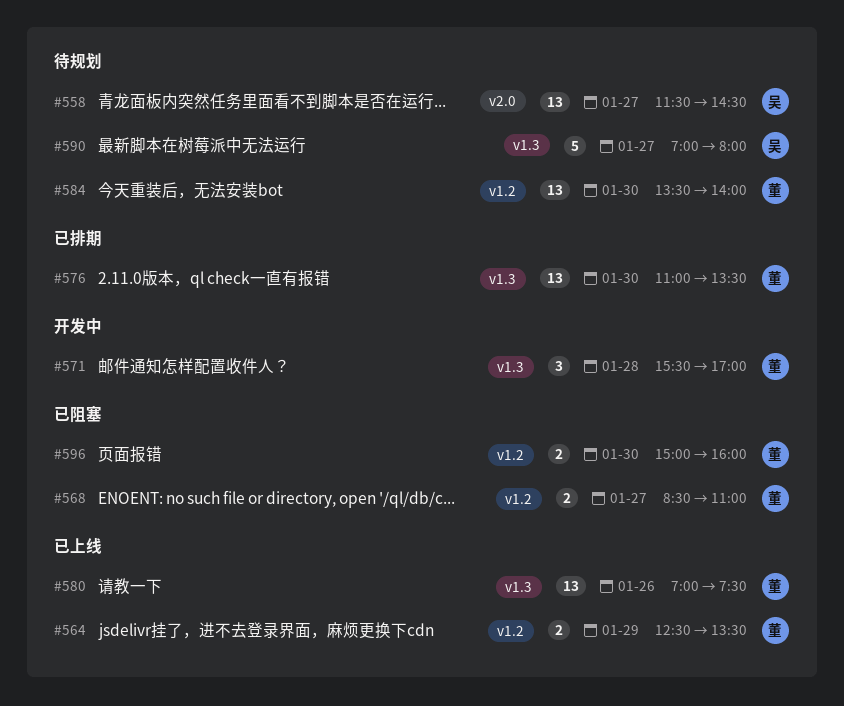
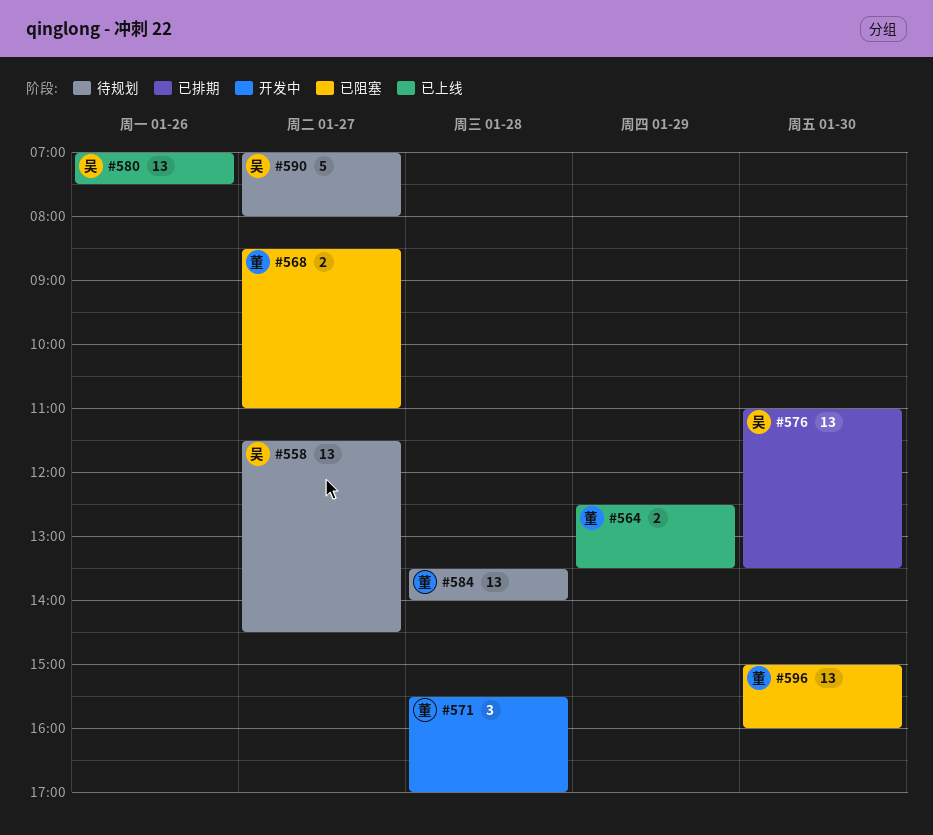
#576, owner: 董 -> 吴
#580, owner: 董 -> 吴
#584, day: Jan 30 -> Jan 28
#596, estimate: 2 -> 13

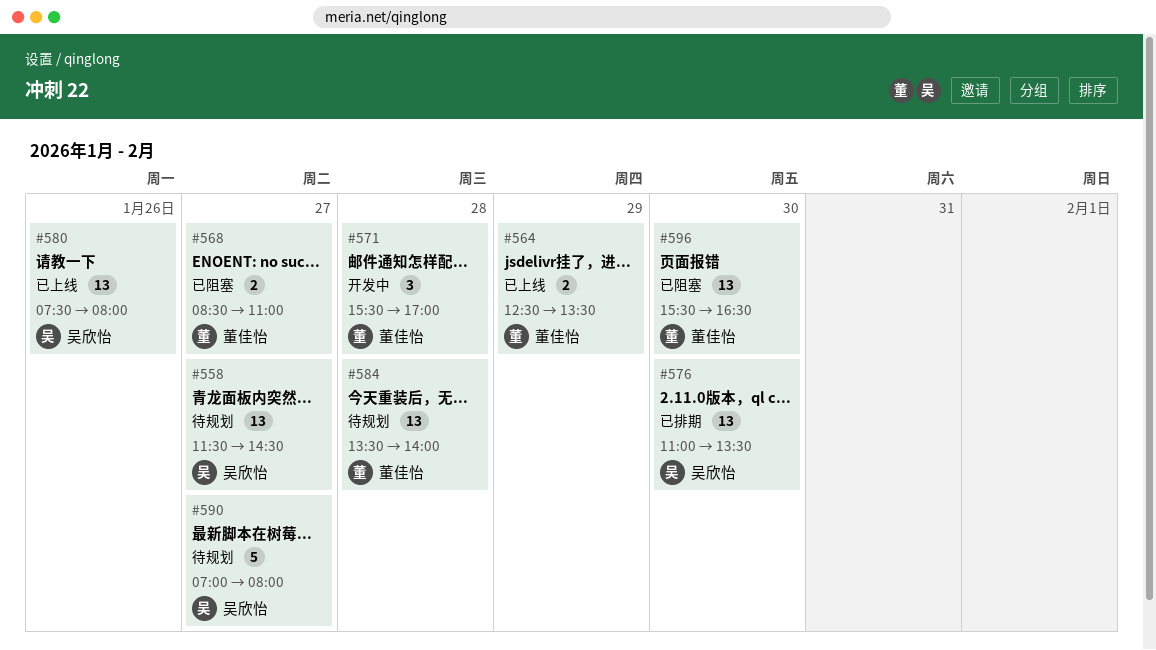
#580, begins: 07:00 -> 07:30
#580, ends: 07:30 -> 08:00
#596, begins: 15:00 -> 15:30
#596, ends: 16:00 -> 16:30

